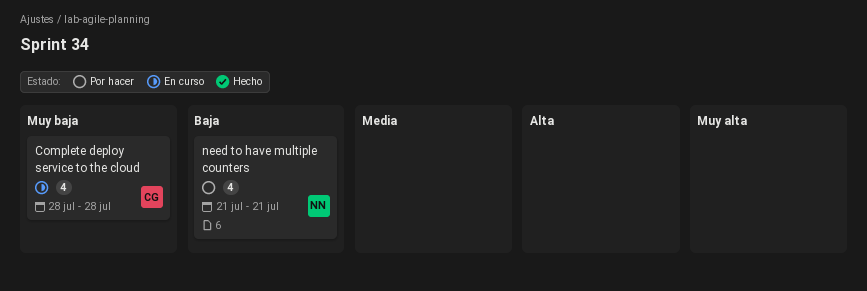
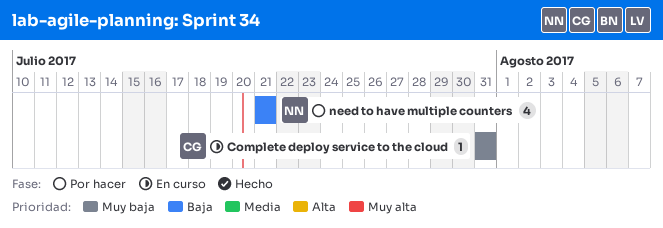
Complete deploy service to the cloud, estimate: 4 -> 1
Complete deploy service to the cloud, start: Jul 28 -> Jul 31
Complete deploy service to the cloud, due: Jul 28 -> Jul 31

